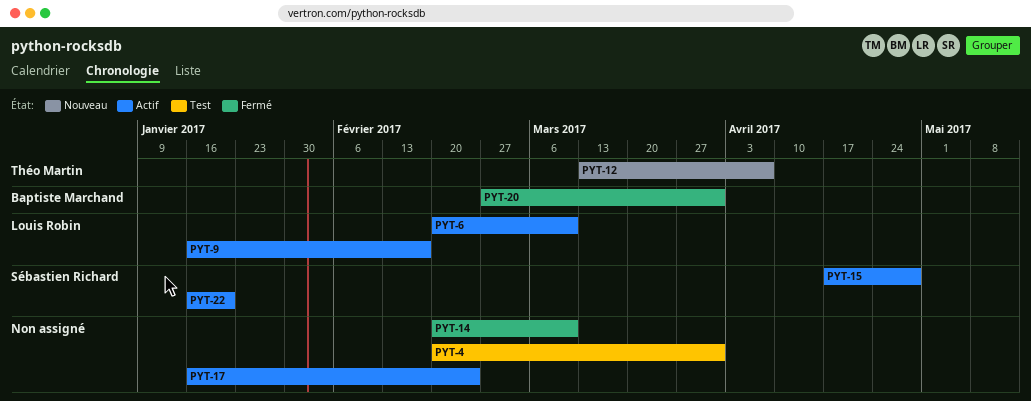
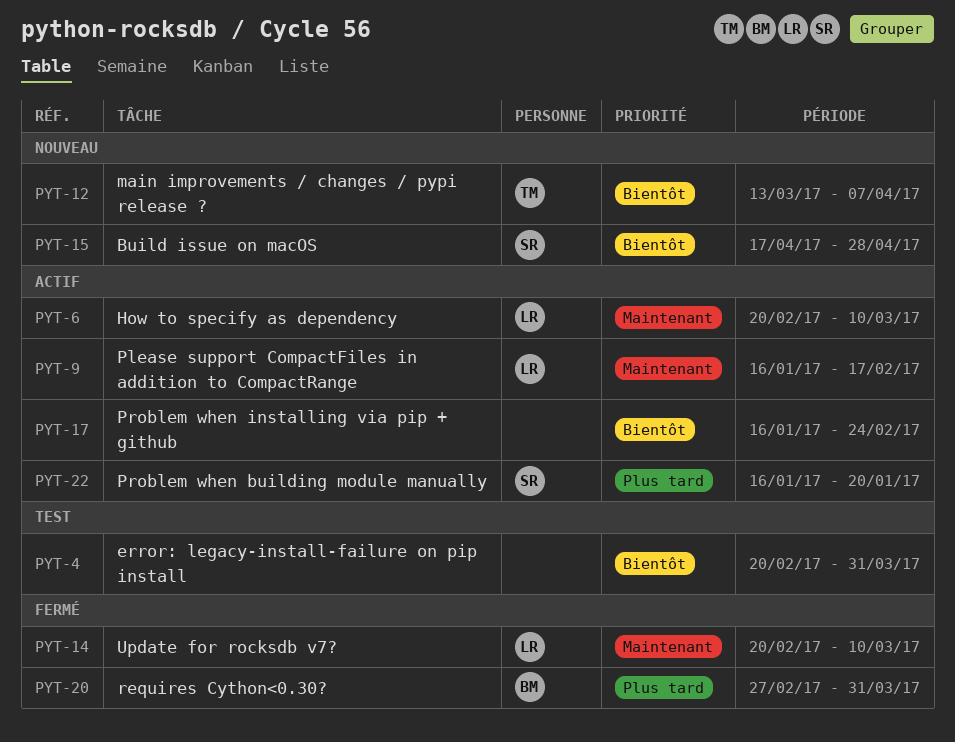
PYT-14, owner: none -> Louis Robin
PYT-15, status: Actif -> Nouveau

